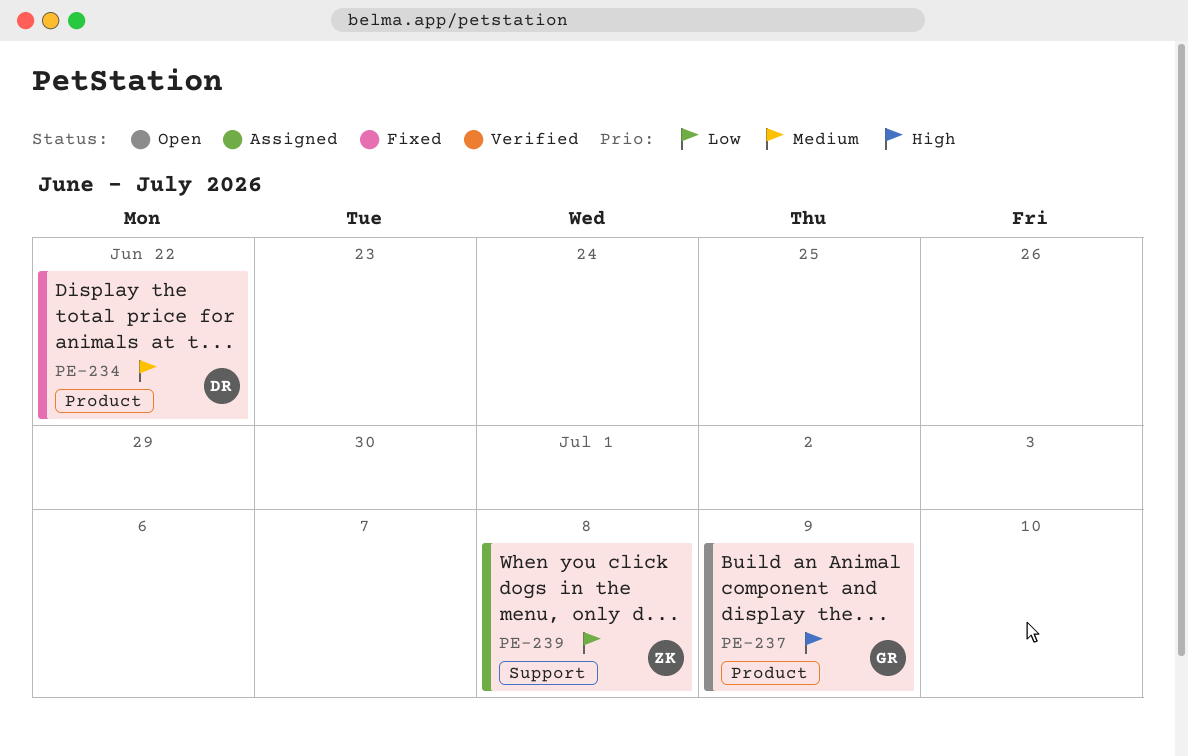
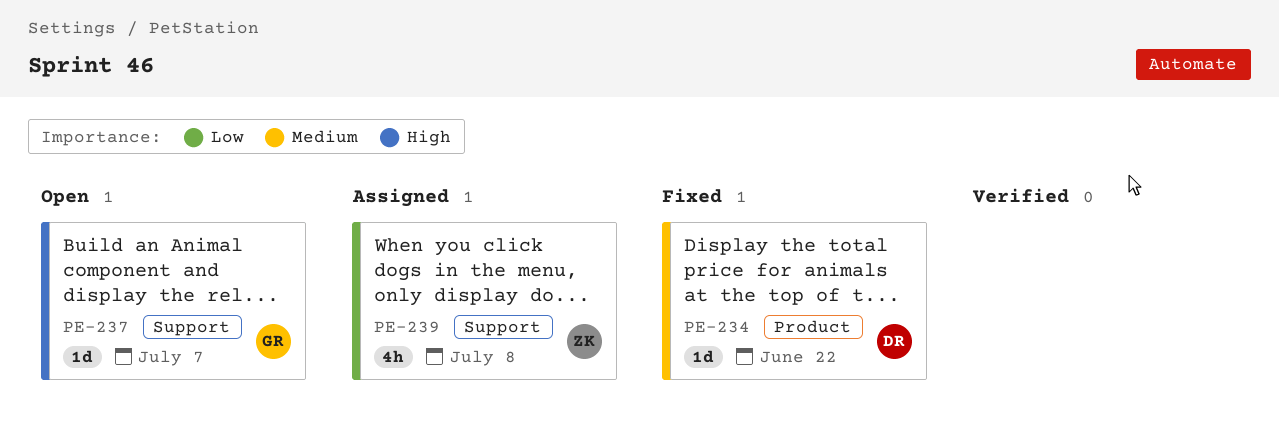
PE-237, label: Product -> Support
PE-237, due: Jul 9 -> Jul 7

